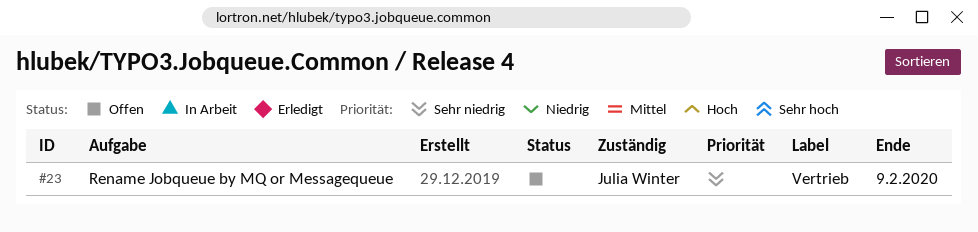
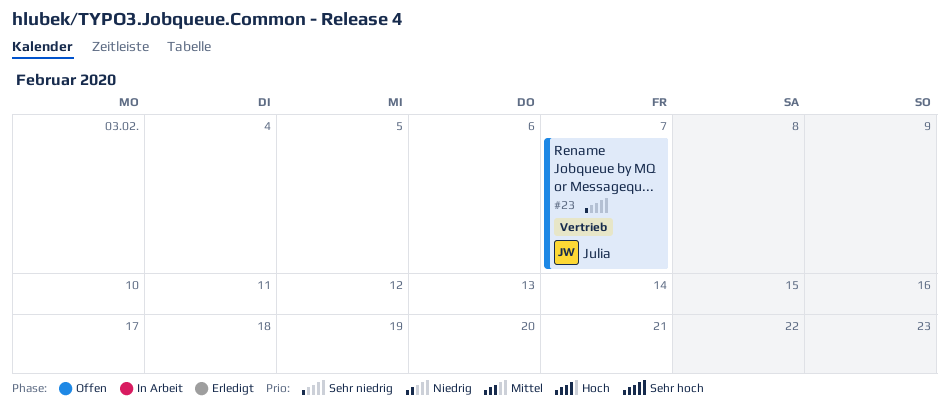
#23, due: Feb 9 -> Feb 7

